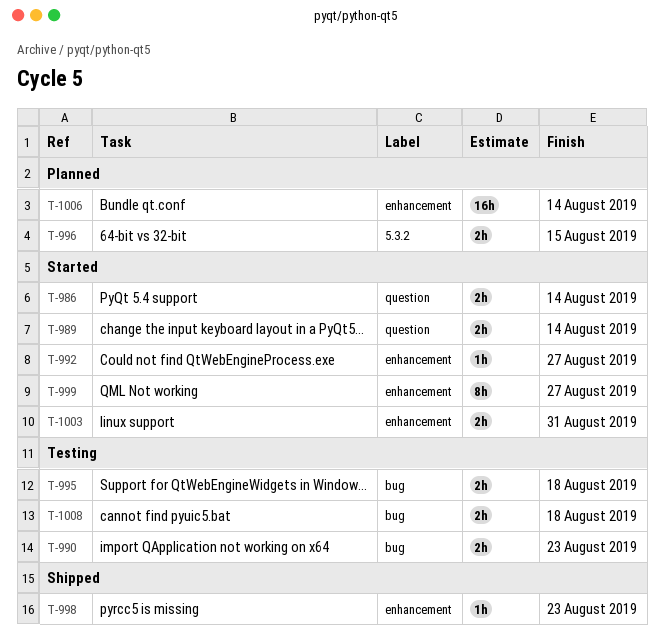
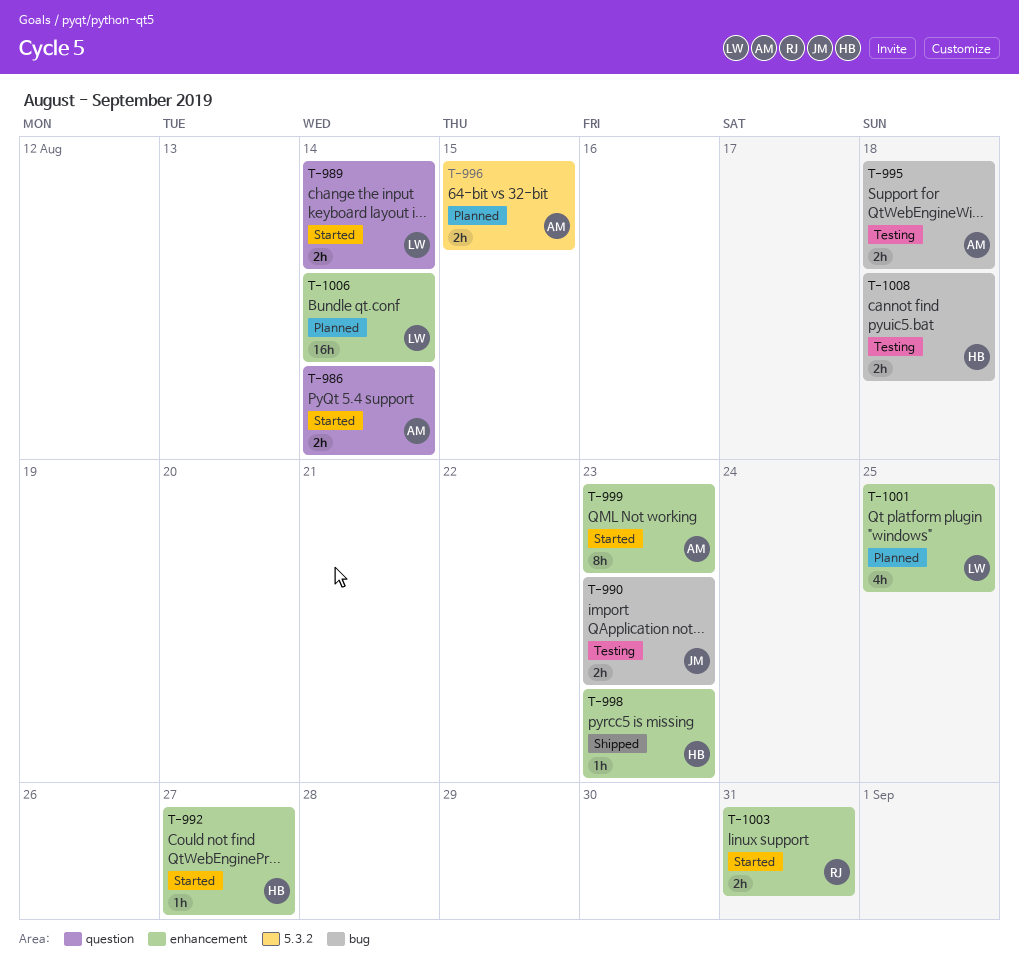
T-999, due: Aug 27 -> Aug 23
T-1001: none -> present

